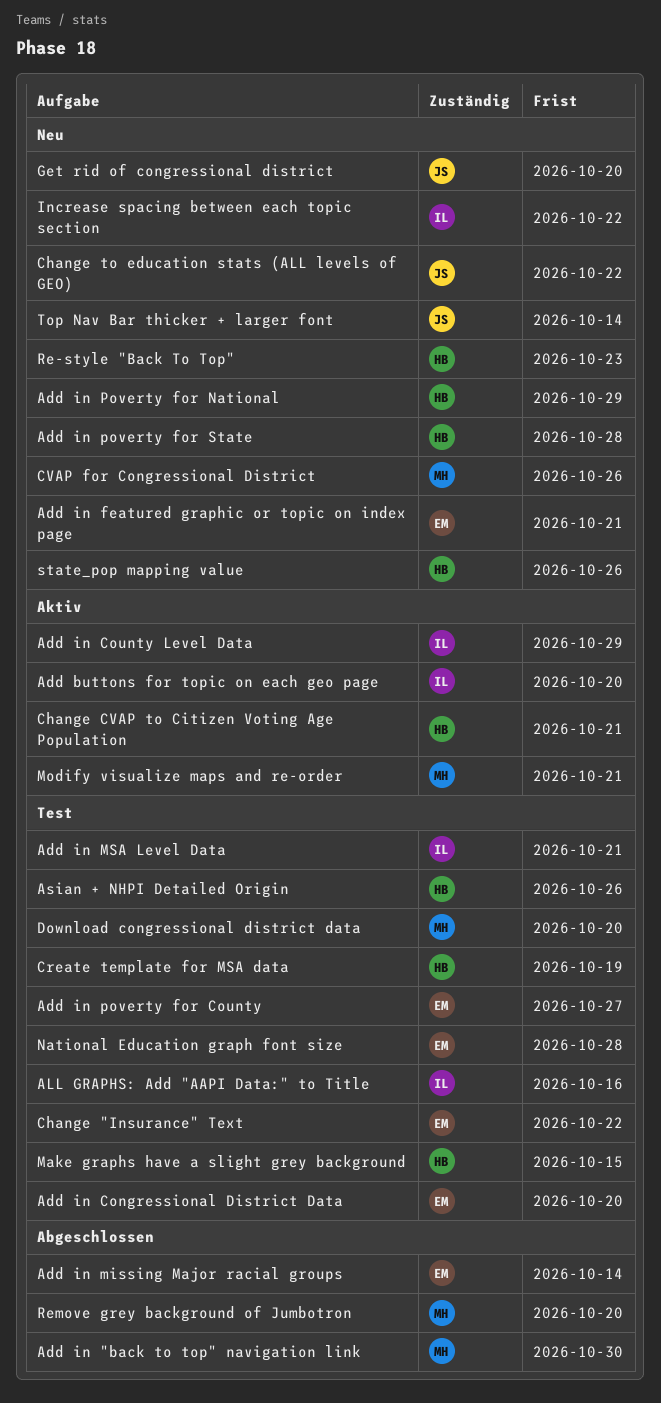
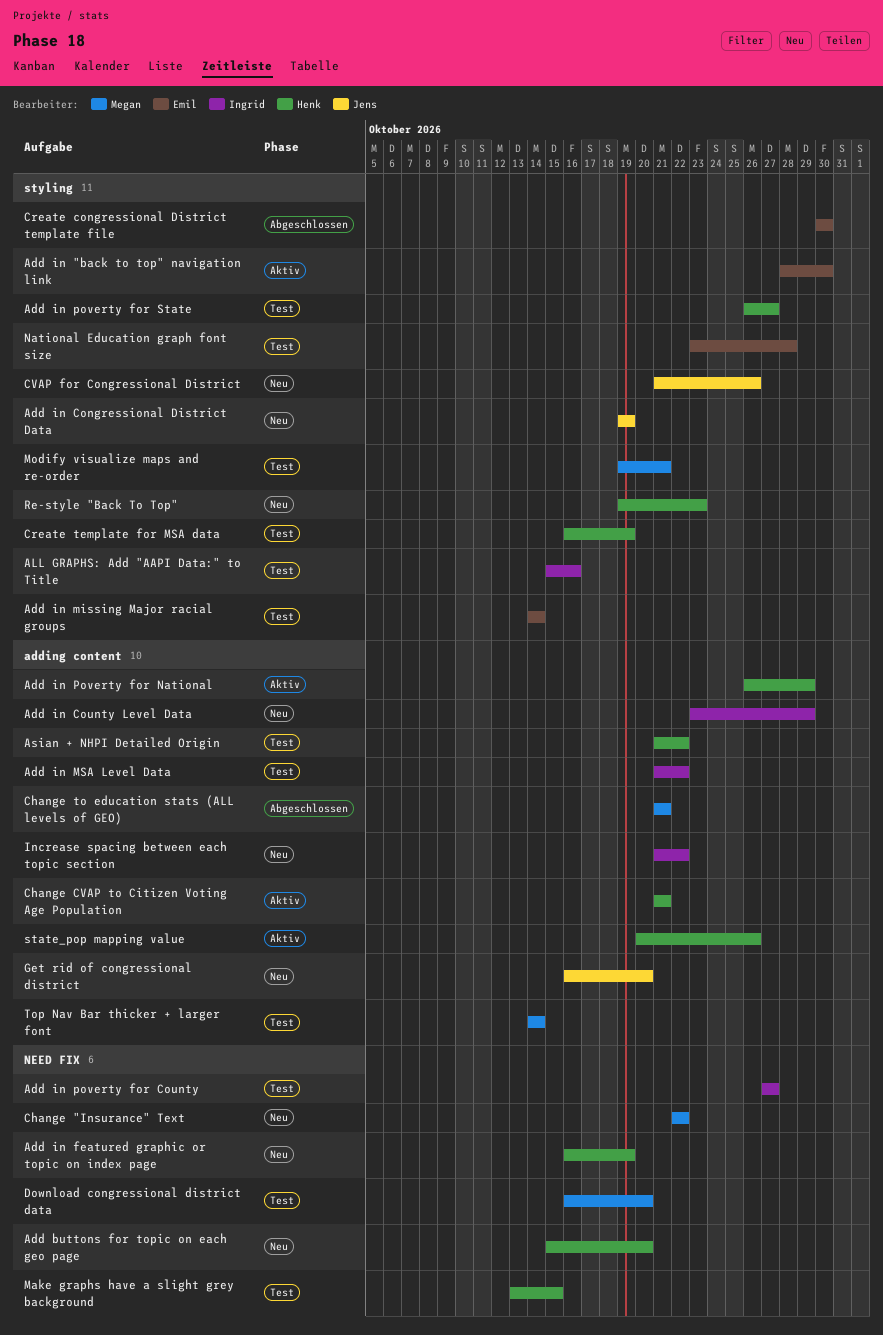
Add buttons for topic on each geo page, status: Aktiv -> Neu
Add buttons for topic on each geo page, owner: Ingrid -> Henk
Add in "back to top" navigation link, status: Abgeschlossen -> Aktiv
Add in "back to top" navigation link, owner: Megan -> Emil
Add in Congressional District Data, status: Test -> Neu
Add in Congressional District Data, owner: Emil -> Jens
Add in Congressional District Data, due: Oct 20 -> Oct 19
Add in County Level Data, status: Aktiv -> Neu
Add in featured graphic or topic on index page, owner: Emil -> Henk
Add in featured graphic or topic on index page, due: Oct 21 -> Oct 19
Add in missing Major racial groups, status: Abgeschlossen -> Test
Add in MSA Level Data, due: Oct 21 -> Oct 22
Add in poverty for County, owner: Emil -> Ingrid
Add in Poverty for National, status: Neu -> Aktiv
Add in poverty for State, status: Neu -> Test
Add in poverty for State, due: Oct 28 -> Oct 27
Asian + NHPI Detailed Origin, due: Oct 26 -> Oct 22
Change "Insurance" Text, status: Test -> Neu
Change "Insurance" Text, owner: Emil -> Megan
Change to education stats (ALL levels of GEO), status: Neu -> Abgeschlossen
Change to education stats (ALL levels of GEO), owner: Jens -> Megan
Change to education stats (ALL levels of GEO), due: Oct 22 -> Oct 21
Create congressional District template file: none -> present
CVAP for Congressional District, owner: Megan -> Jens
Modify visualize maps and re-order, status: Aktiv -> Test
Remove grey background of Jumbotron: present -> none
state_pop mapping value, status: Neu -> Aktiv
Top Nav Bar thicker + larger font, status: Neu -> Test
Top Nav Bar thicker + larger font, owner: Jens -> Megan

